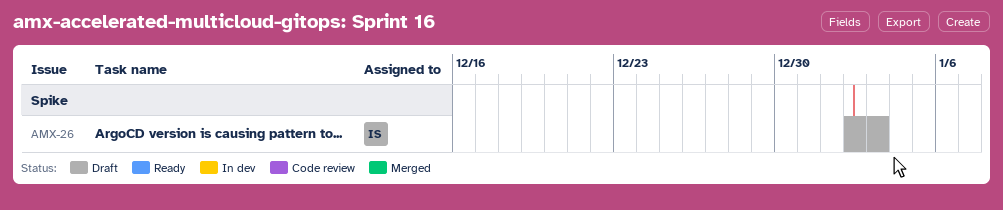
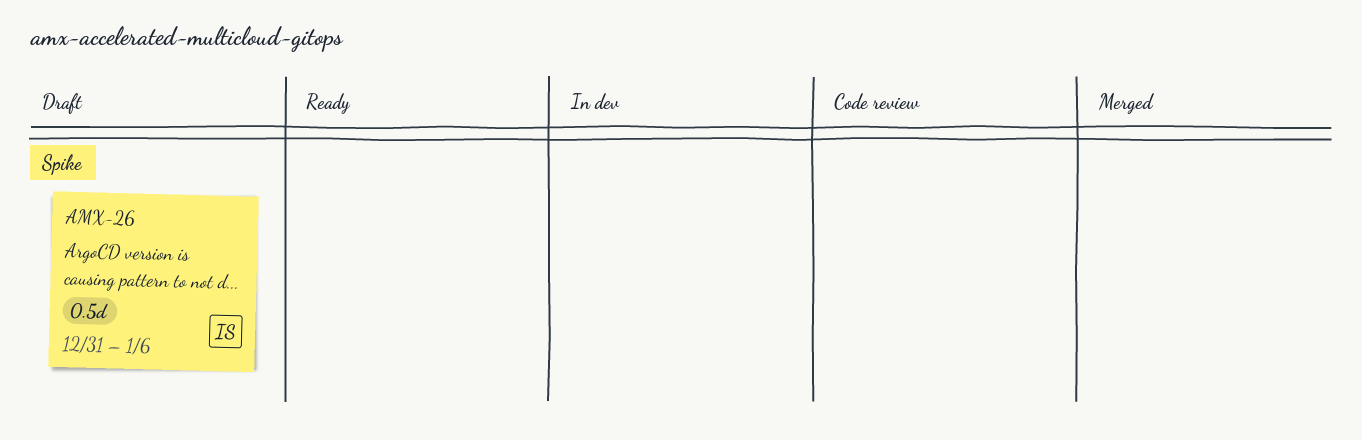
AMX-26, start: Jan 2 -> Dec 31
AMX-26, due: Jan 3 -> Jan 6

